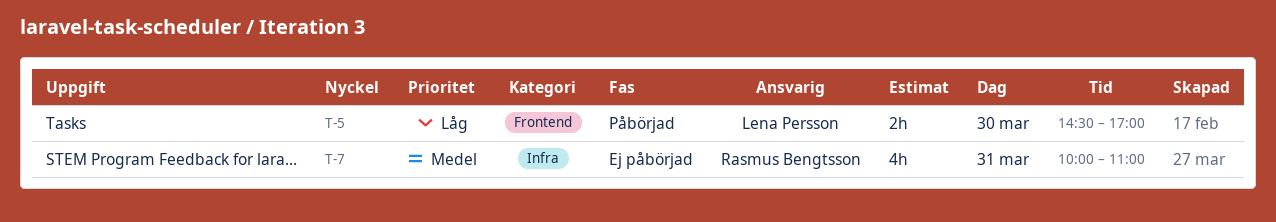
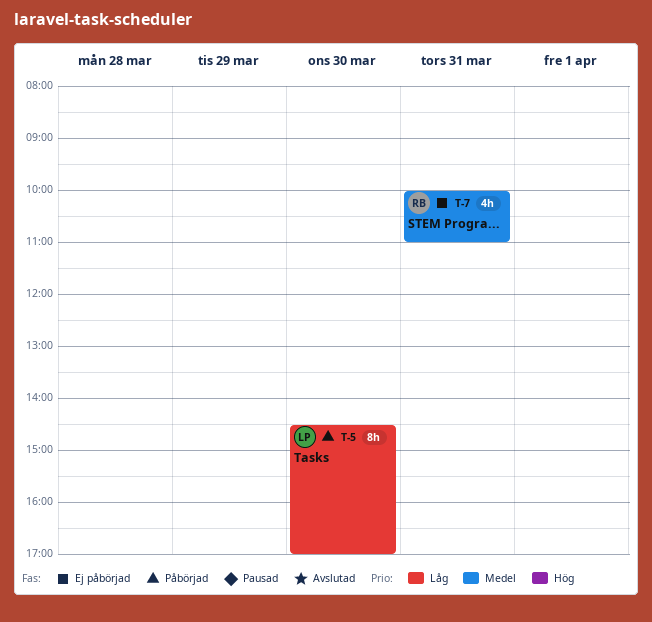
T-5, estimate: 2h -> 8h

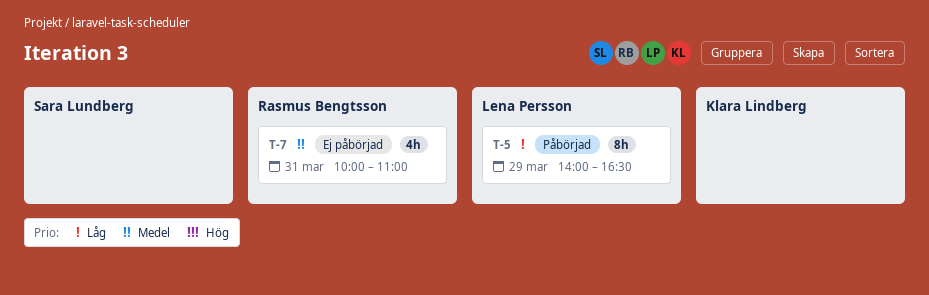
T-5, day: Mar 30 -> Mar 29
T-5, begins: 14:30 -> 14:00
T-5, ends: 17:00 -> 16:30

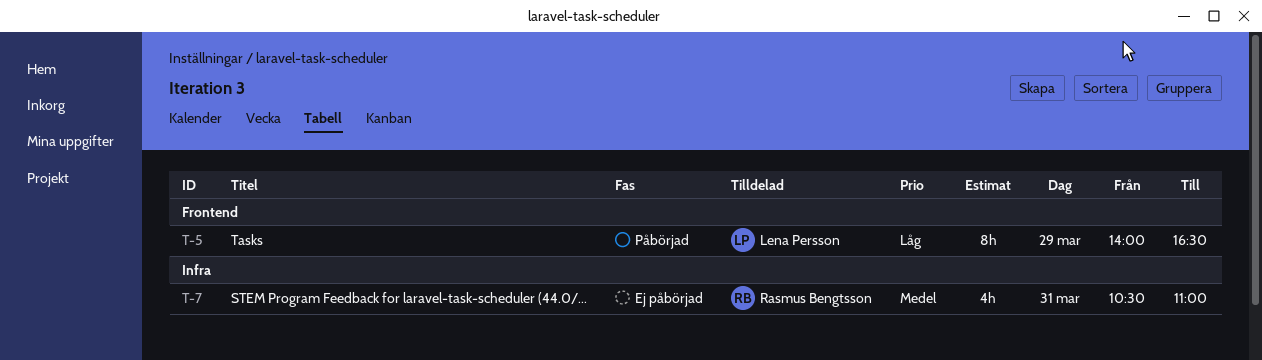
T-7, begins: 10:00 -> 10:30

